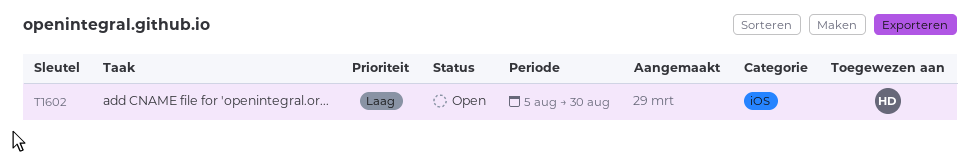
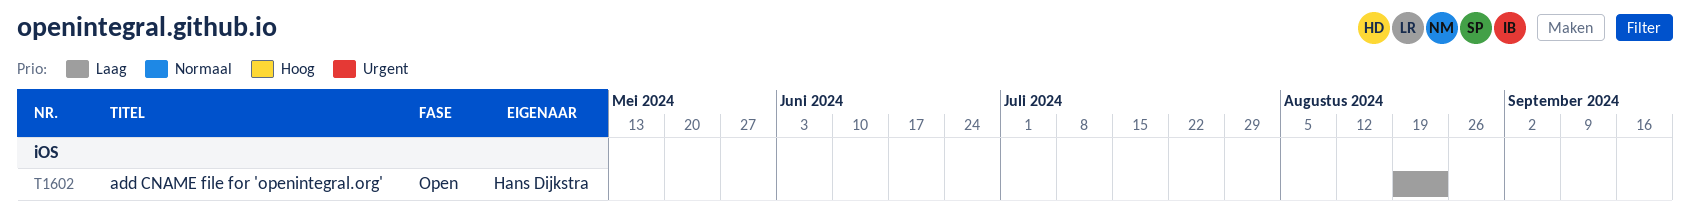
T1602, start: Aug 5 -> Aug 19
T1602, due: Aug 30 -> Aug 23

